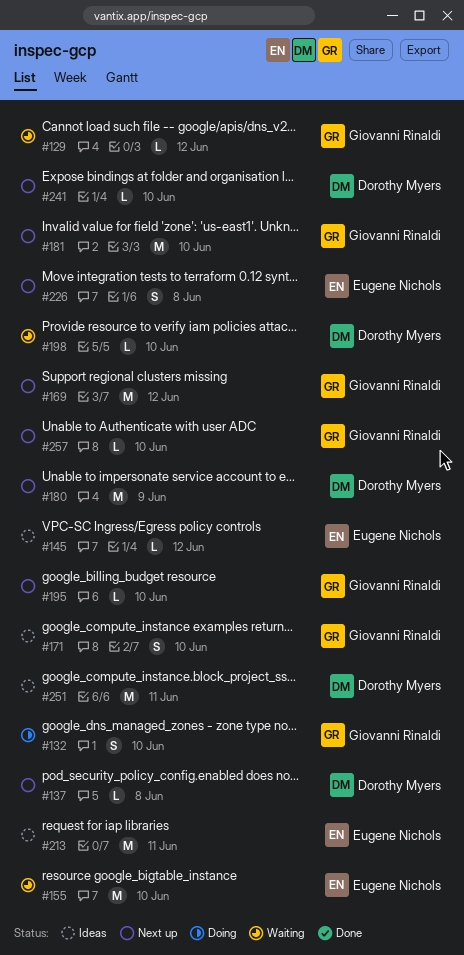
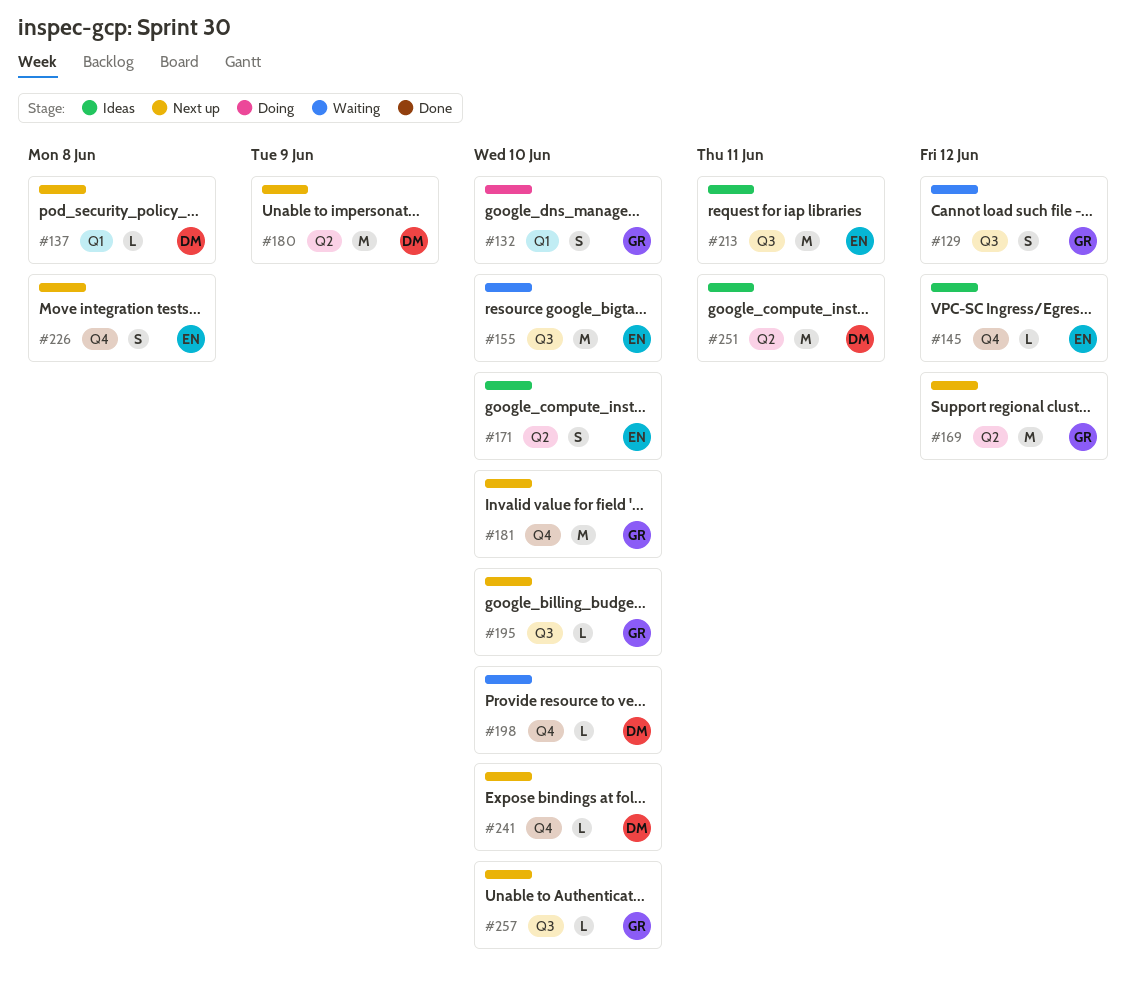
#129, estimate: L -> S
#171, owner: Giovanni Rinaldi -> Eugene Nichols

